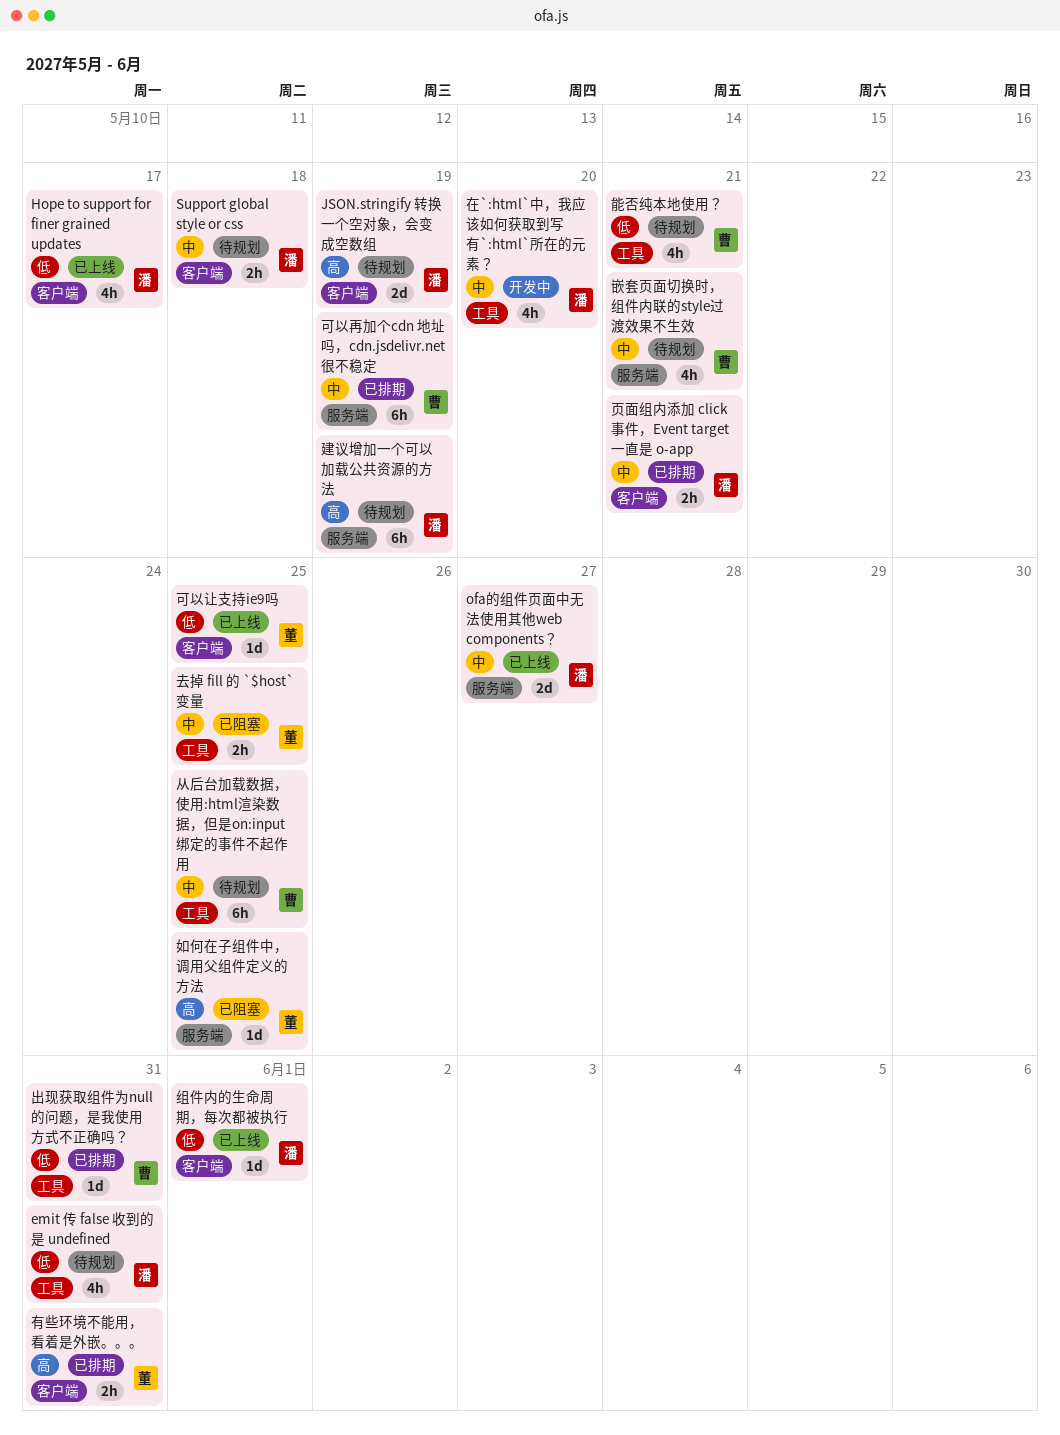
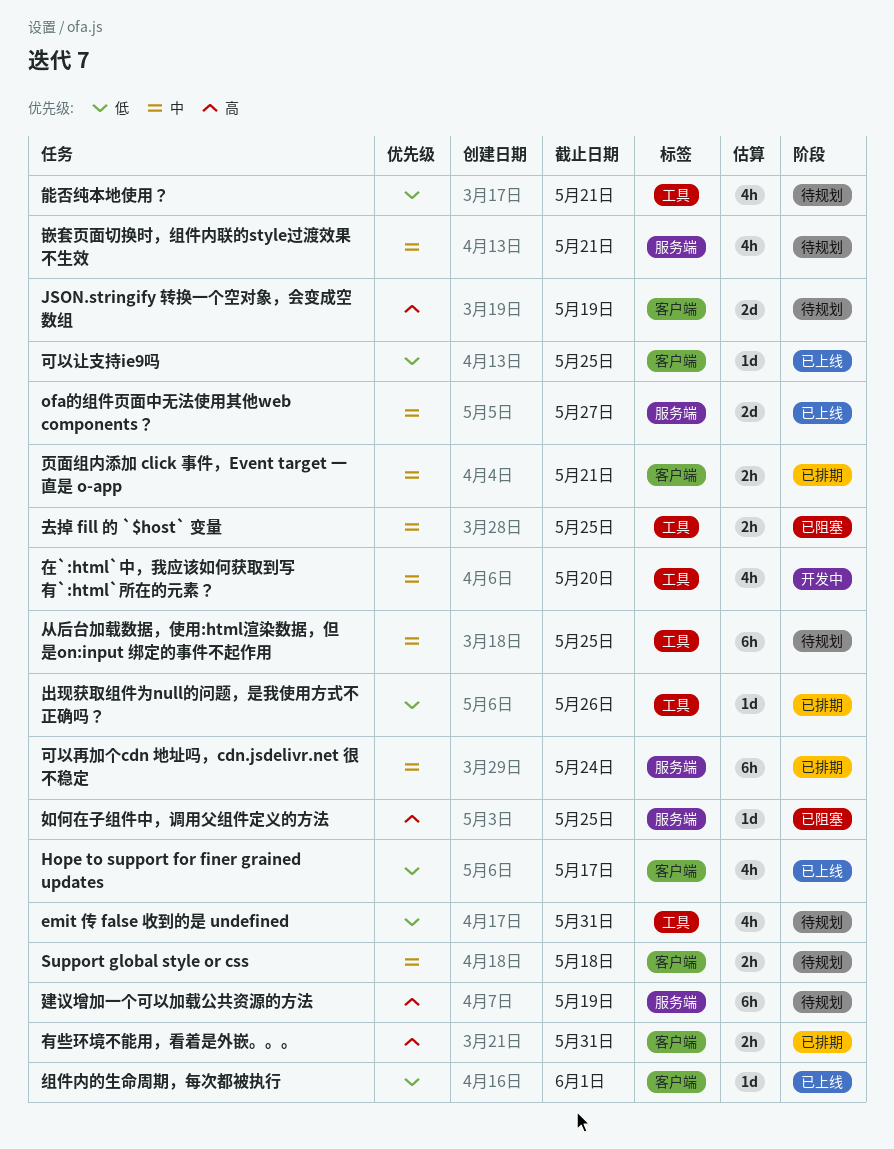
出现获取组件为null的问题，是我使用方式不正确吗？, due: May 31 -> May 26
可以再加个cdn 地址吗，cdn.jsdelivr.net 很不稳定, due: May 19 -> May 24

